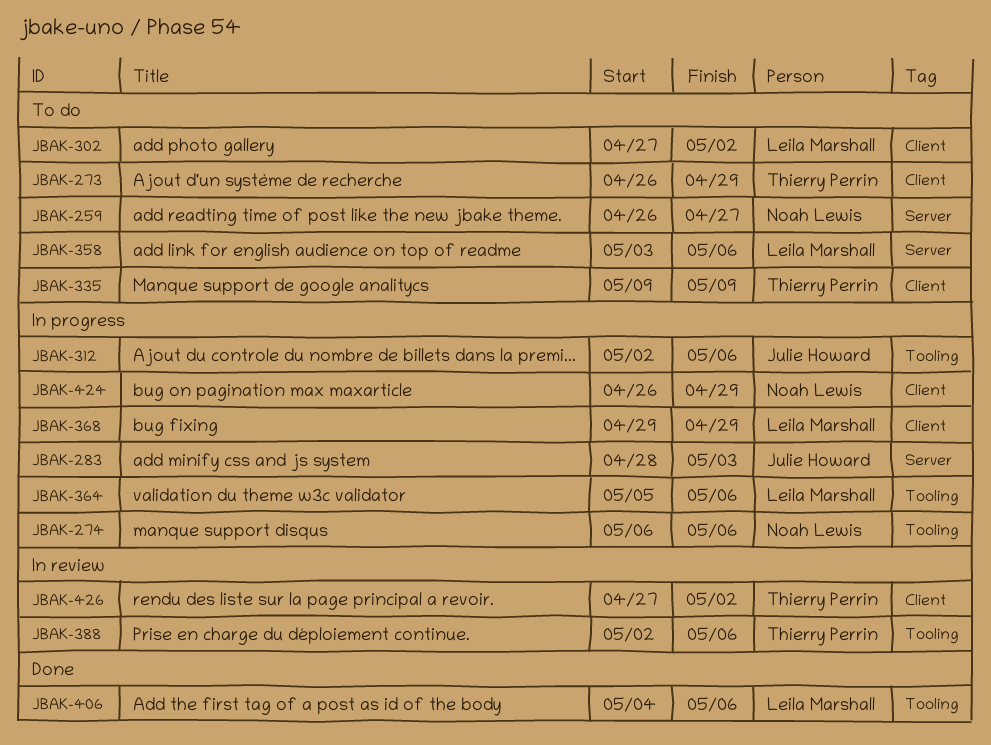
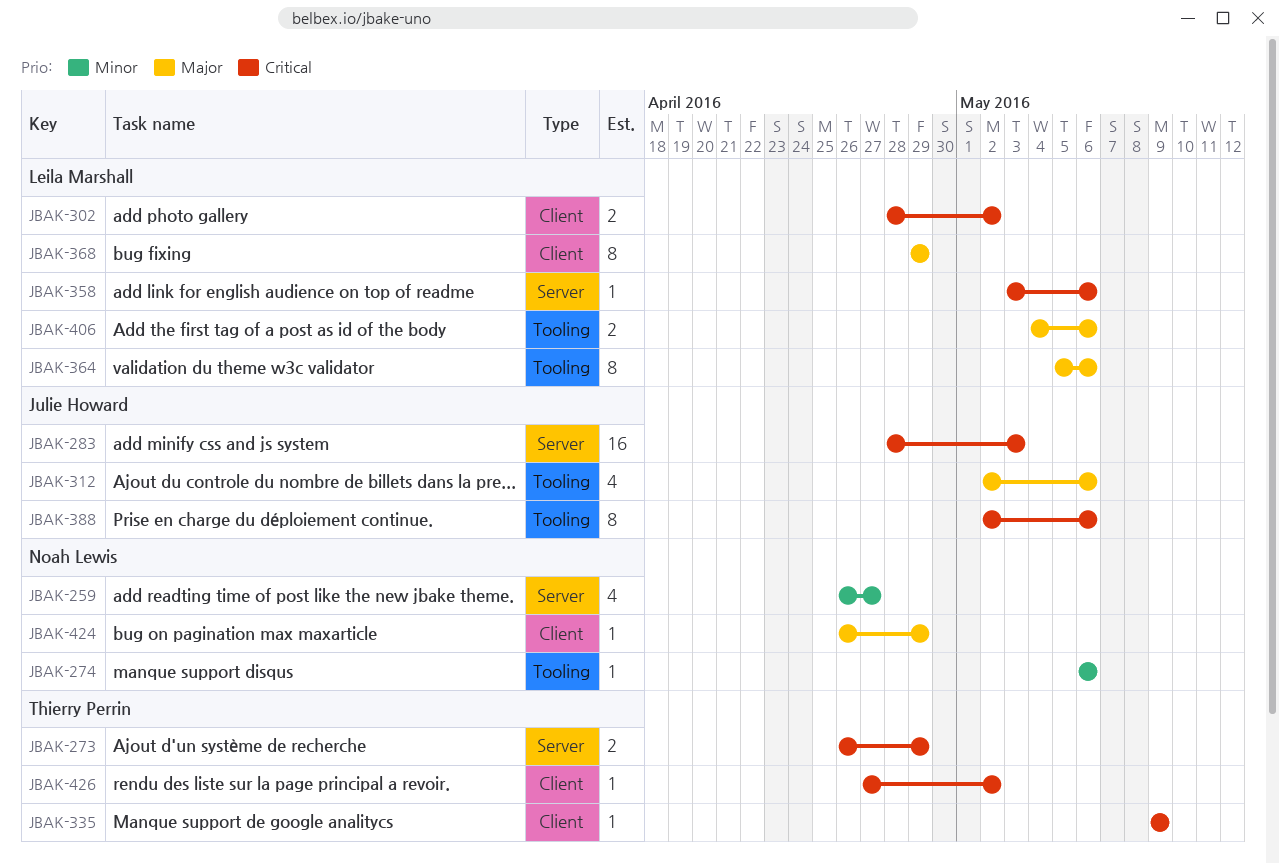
JBAK-273, label: Client -> Server
JBAK-302, start: Apr 27 -> Apr 28
JBAK-388, owner: Thierry Perrin -> Julie Howard

